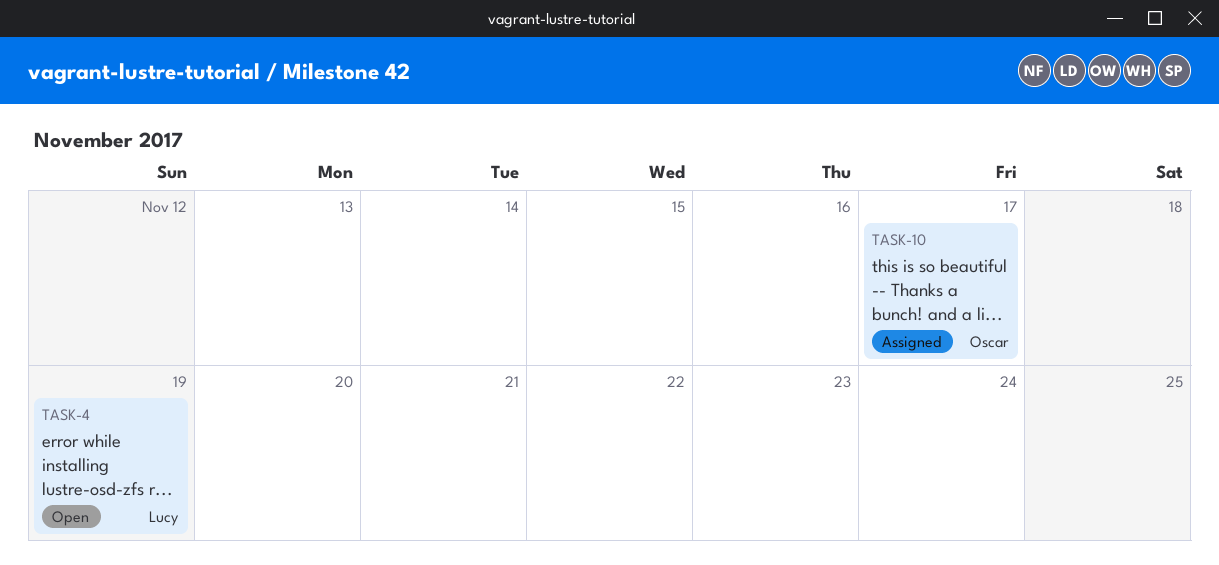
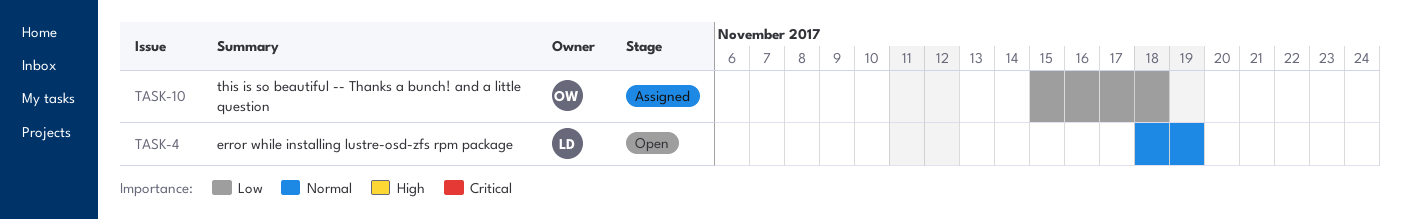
TASK-10, due: Nov 17 -> Nov 18

